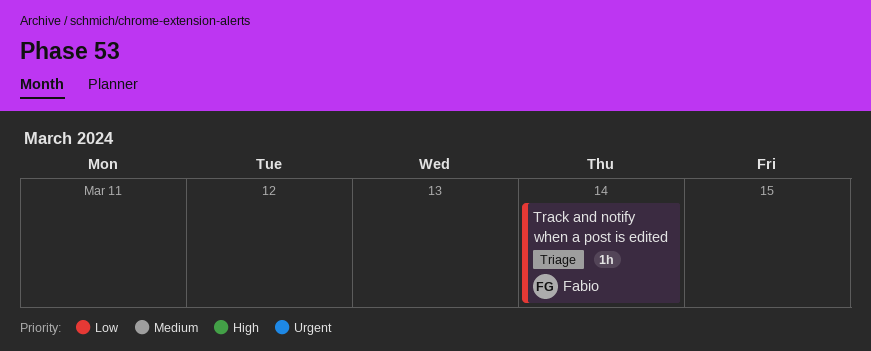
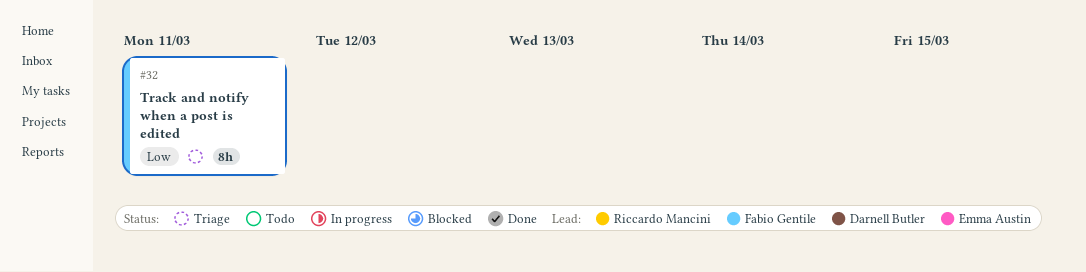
Track and notify when a post is edited, estimate: 1h -> 8h
Track and notify when a post is edited, due: Mar 14 -> Mar 11

